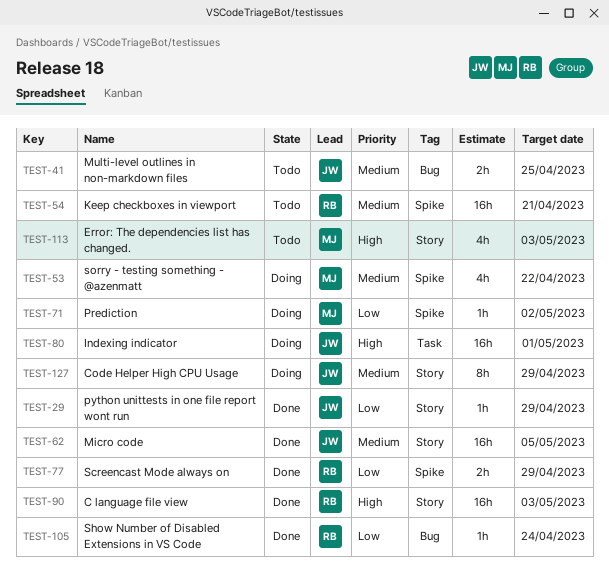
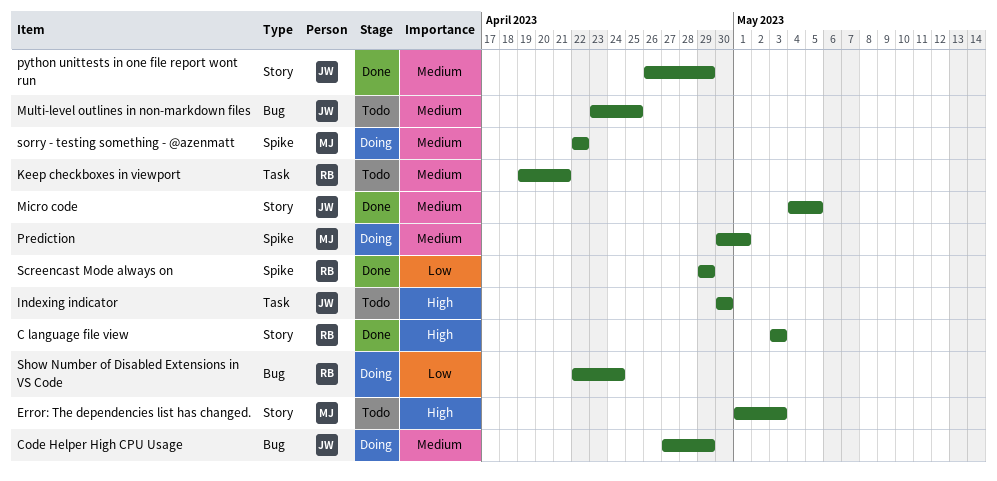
Code Helper High CPU Usage, label: Story -> Bug
Indexing indicator, status: Doing -> Todo
Indexing indicator, due: May 1 -> Apr 30
Keep checkboxes in viewport, label: Spike -> Task
Prediction, priority: Low -> Medium
Prediction, due: May 2 -> May 1
python unittests in one file report wont run, priority: Low -> Medium
Show Number of Disabled Extensions in VS Code, status: Done -> Doing

